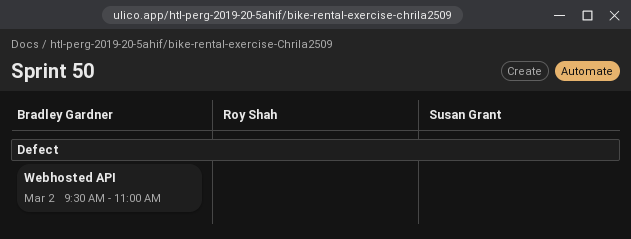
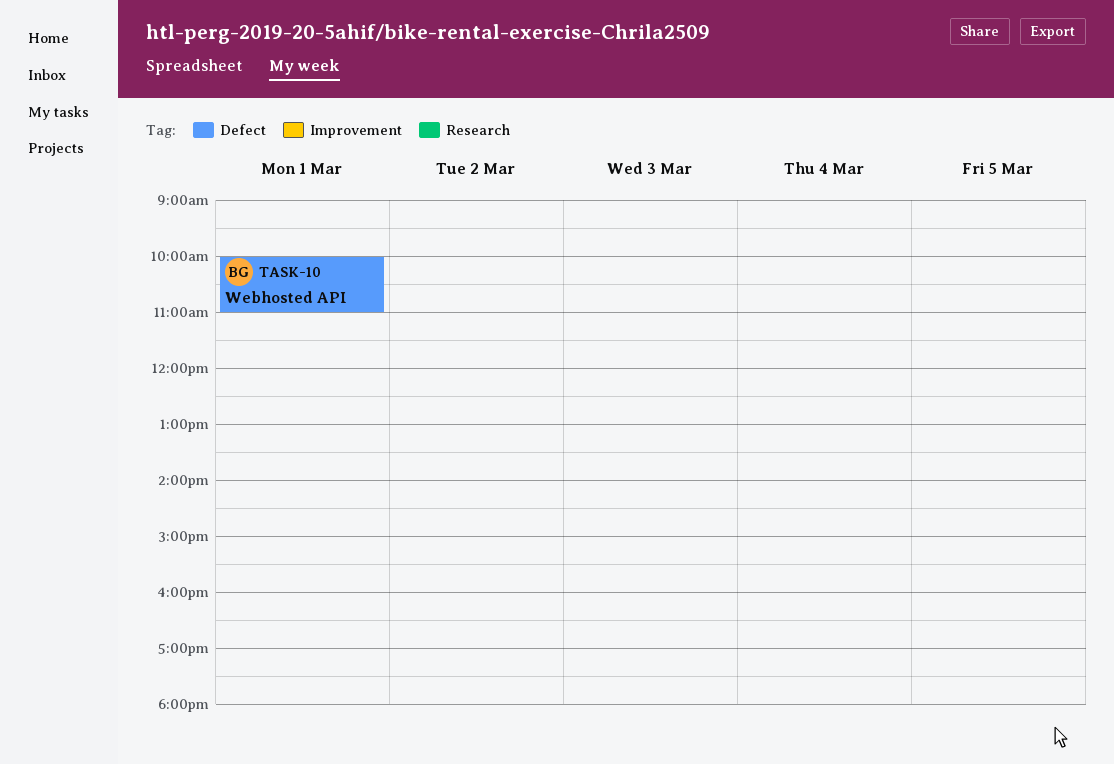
Webhosted API, day: Mar 2 -> Mar 1
Webhosted API, begins: 09:30 -> 10:00

